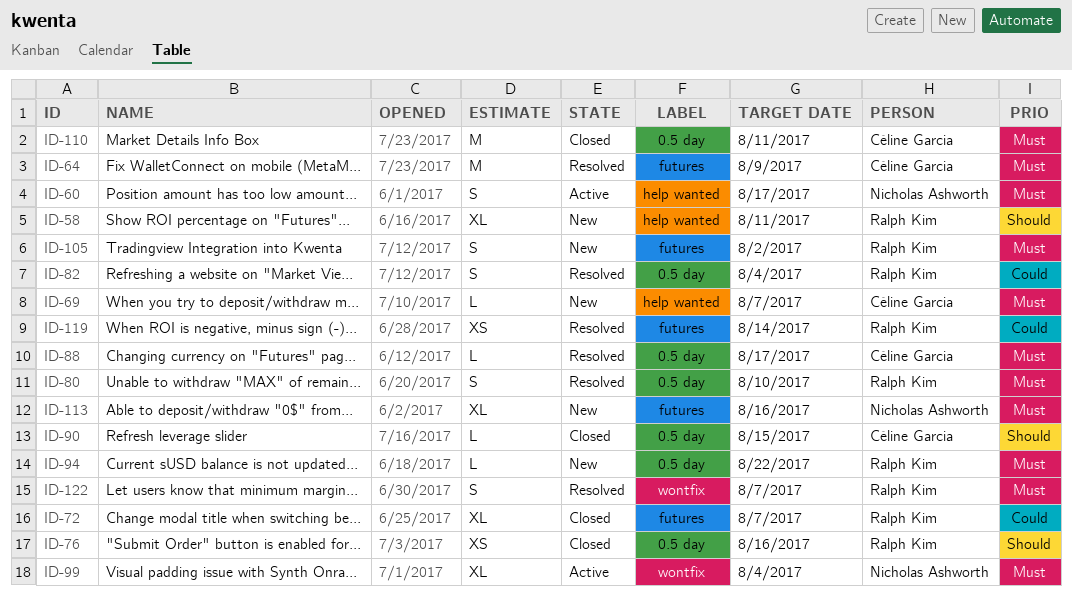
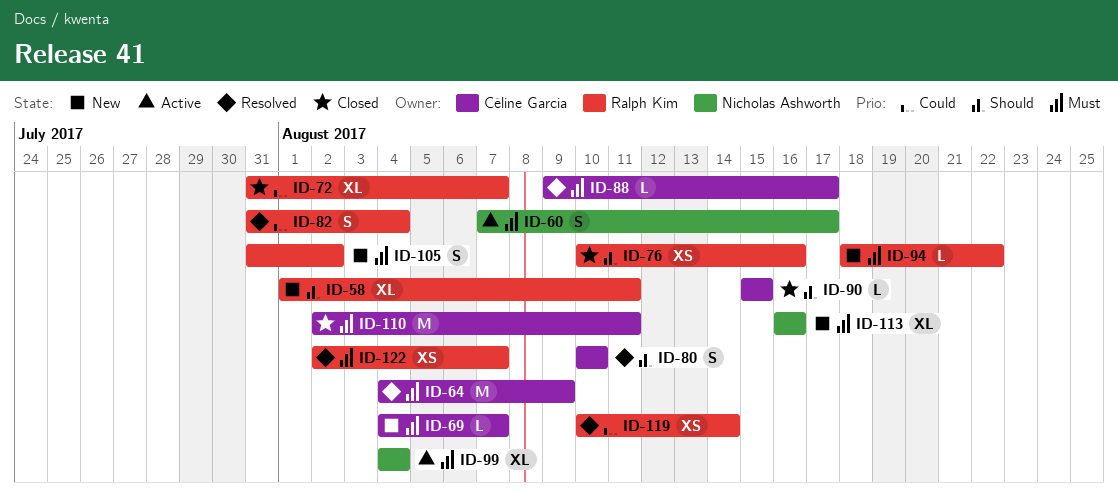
ID-80, owner: Ralph Kim -> Céline Garcia
ID-80, priority: Must -> Should
ID-122, estimate: S -> XS

